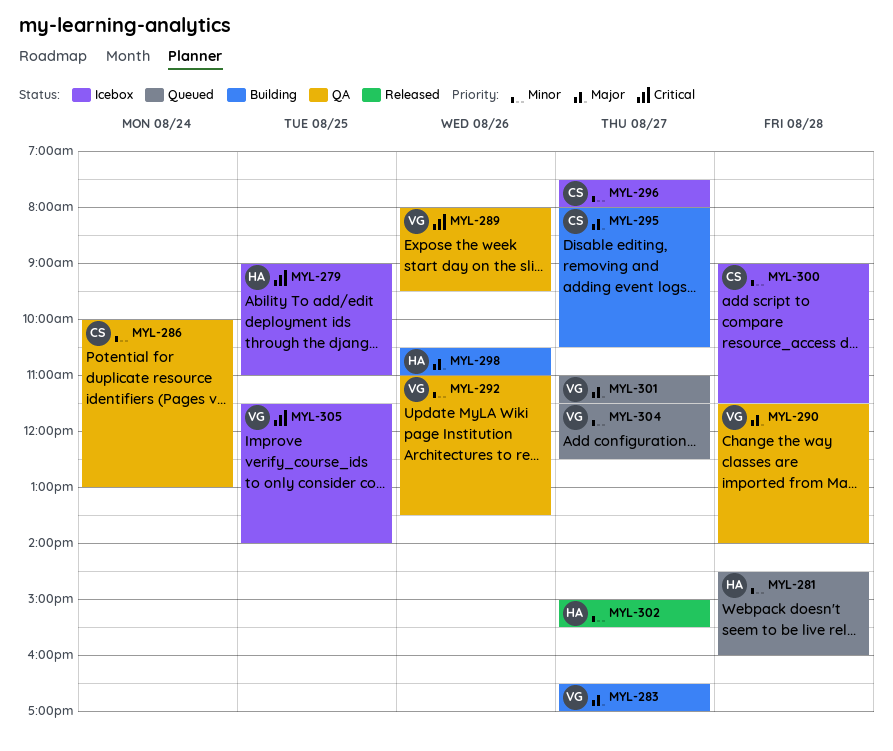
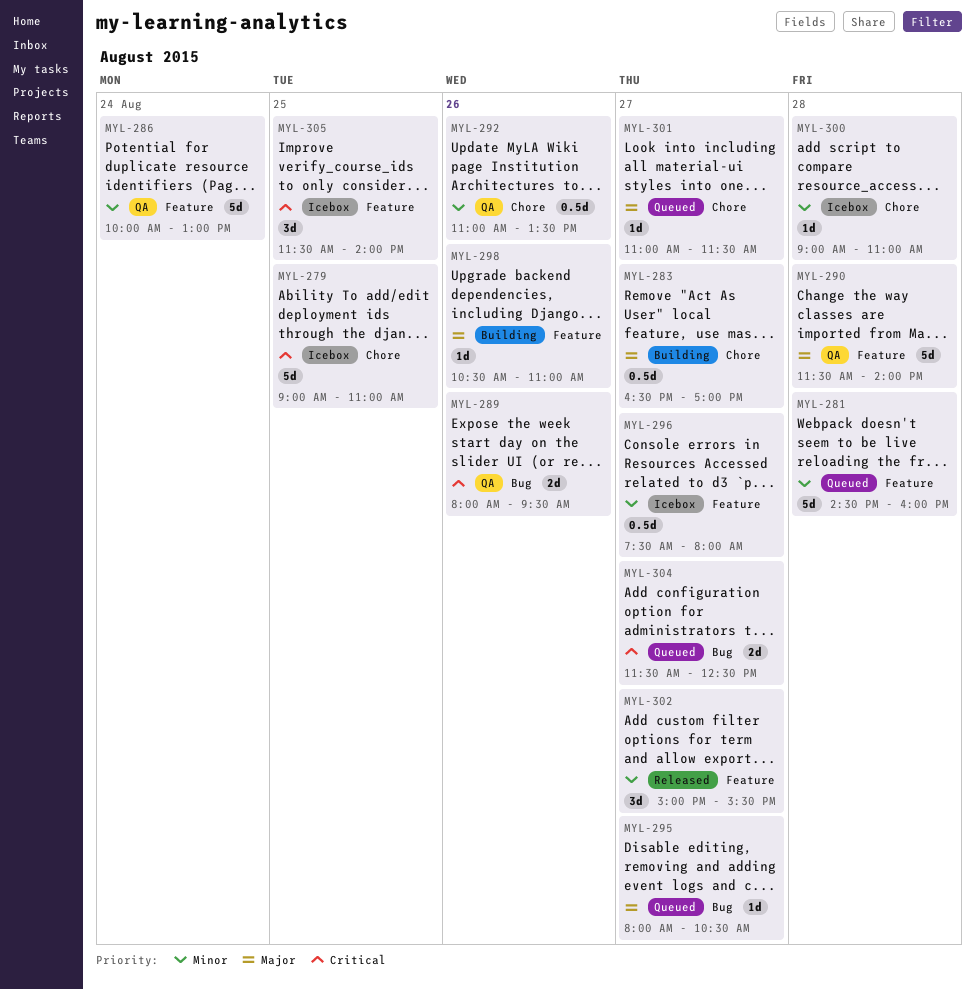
MYL-295, status: Building -> Queued
MYL-300, ends: 11:30 -> 11:00
MYL-304, priority: Minor -> Critical

